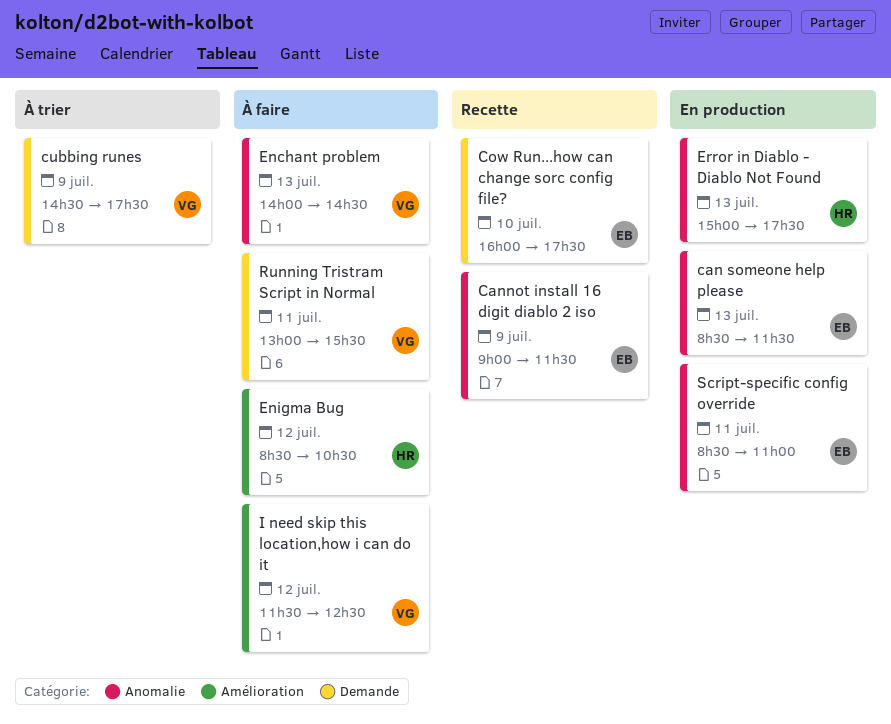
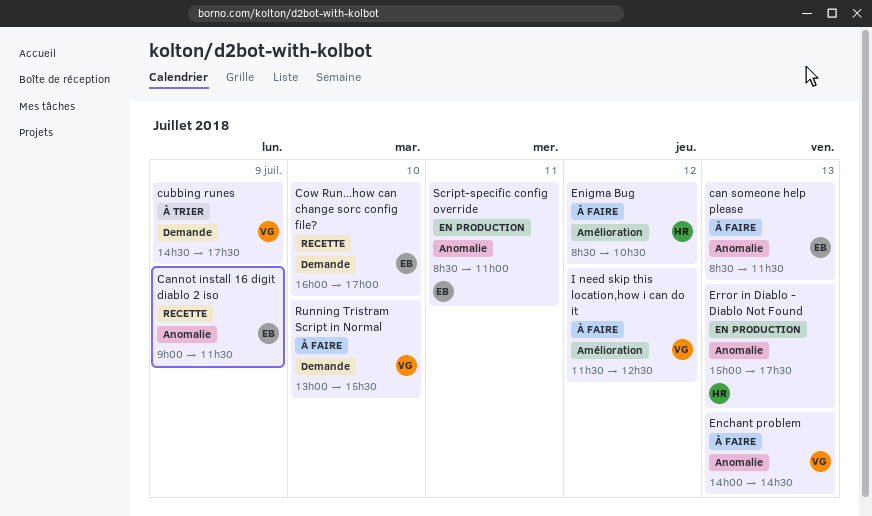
can someone help please, status: En production -> À faire
Cow Run...how can change sorc config file?, ends: 17:30 -> 17:00
Running Tristram Script in Normal, day: Jul 11 -> Jul 10

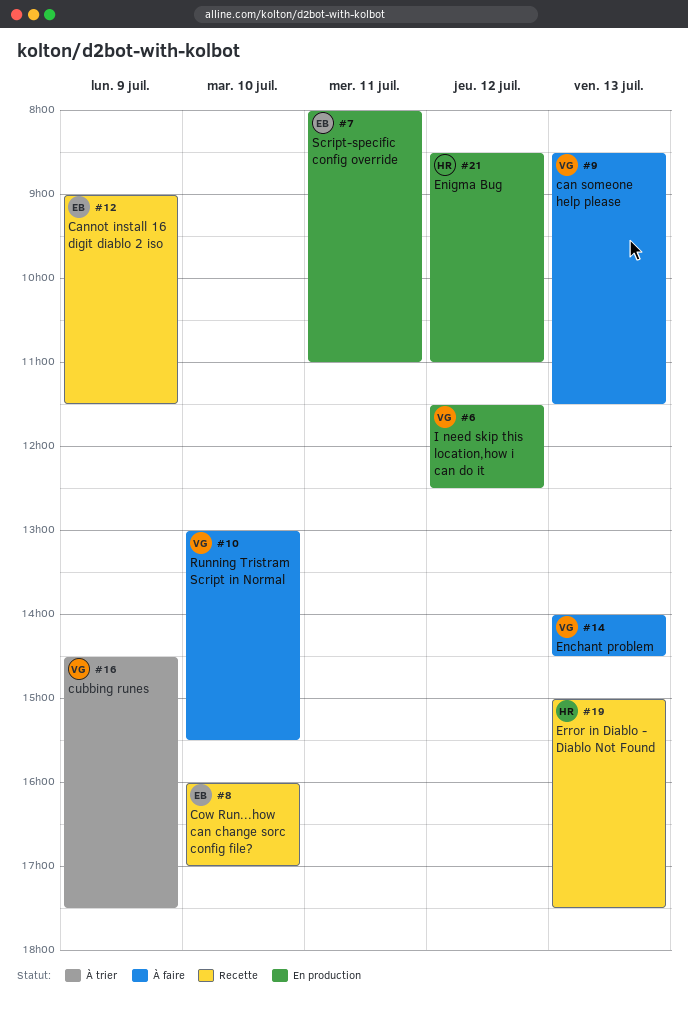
can someone help please, owner: EB -> VG
Enigma Bug, status: À faire -> En production
Enigma Bug, ends: 10:30 -> 11:00
Error in Diablo - Diablo Not Found, status: En production -> Recette
I need skip this location,how i can do it, status: À faire -> En production
Script-specific config override, begins: 08:30 -> 08:00

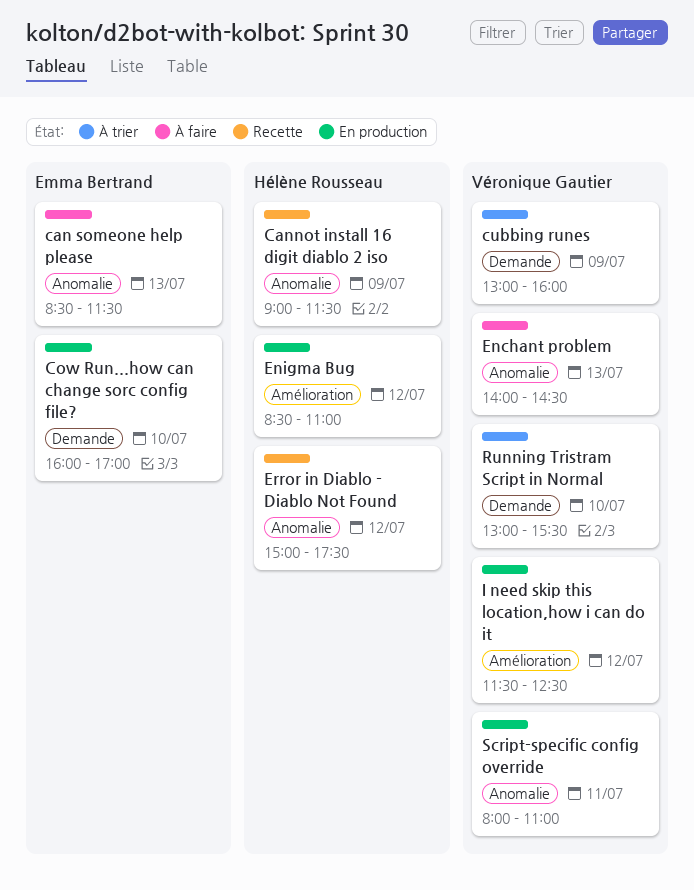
can someone help please, owner: Véronique Gautier -> Emma Bertrand
Cannot install 16 digit diablo 2 iso, owner: Emma Bertrand -> Hélène Rousseau
Cow Run...how can change sorc config file?, status: Recette -> En production
cubbing runes, begins: 14:30 -> 13:00
cubbing runes, ends: 17:30 -> 16:00
Error in Diablo - Diablo Not Found, day: Jul 13 -> Jul 12
Running Tristram Script in Normal, status: À faire -> À trier
Script-specific config override, owner: Emma Bertrand -> Véronique Gautier

